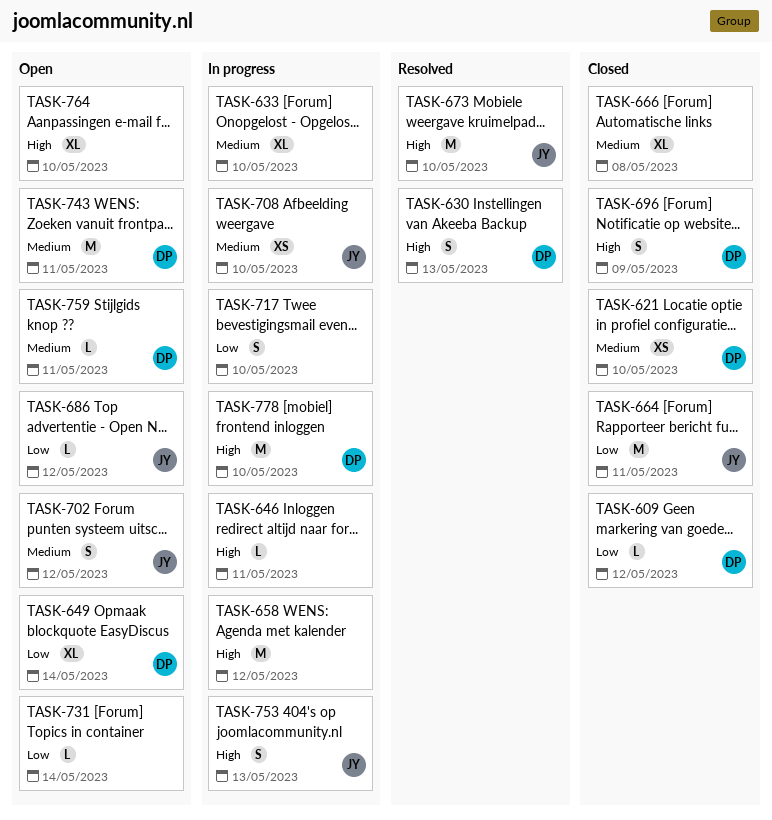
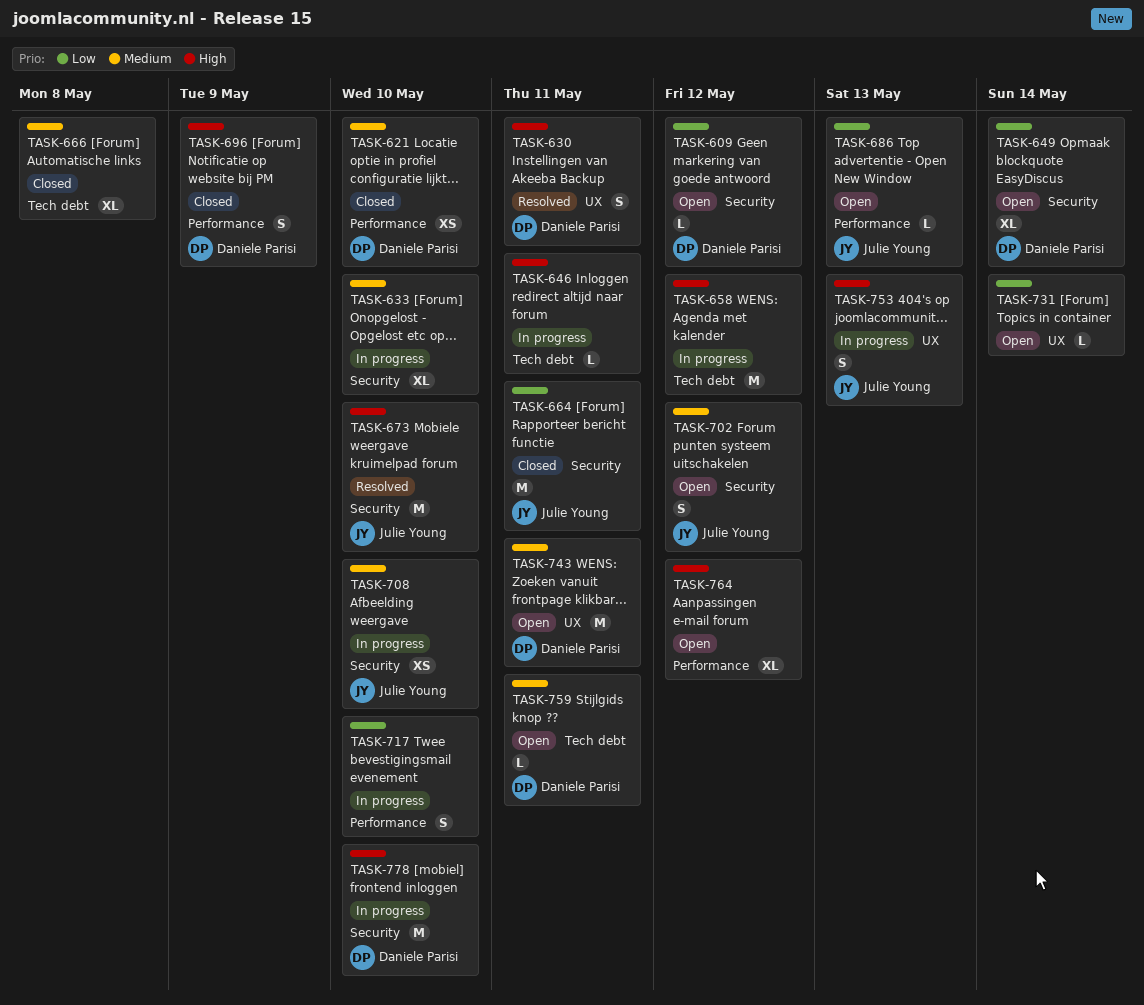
TASK-609, status: Closed -> Open
TASK-630, due: May 13 -> May 11
TASK-686, due: May 12 -> May 13
TASK-764, due: May 10 -> May 12

